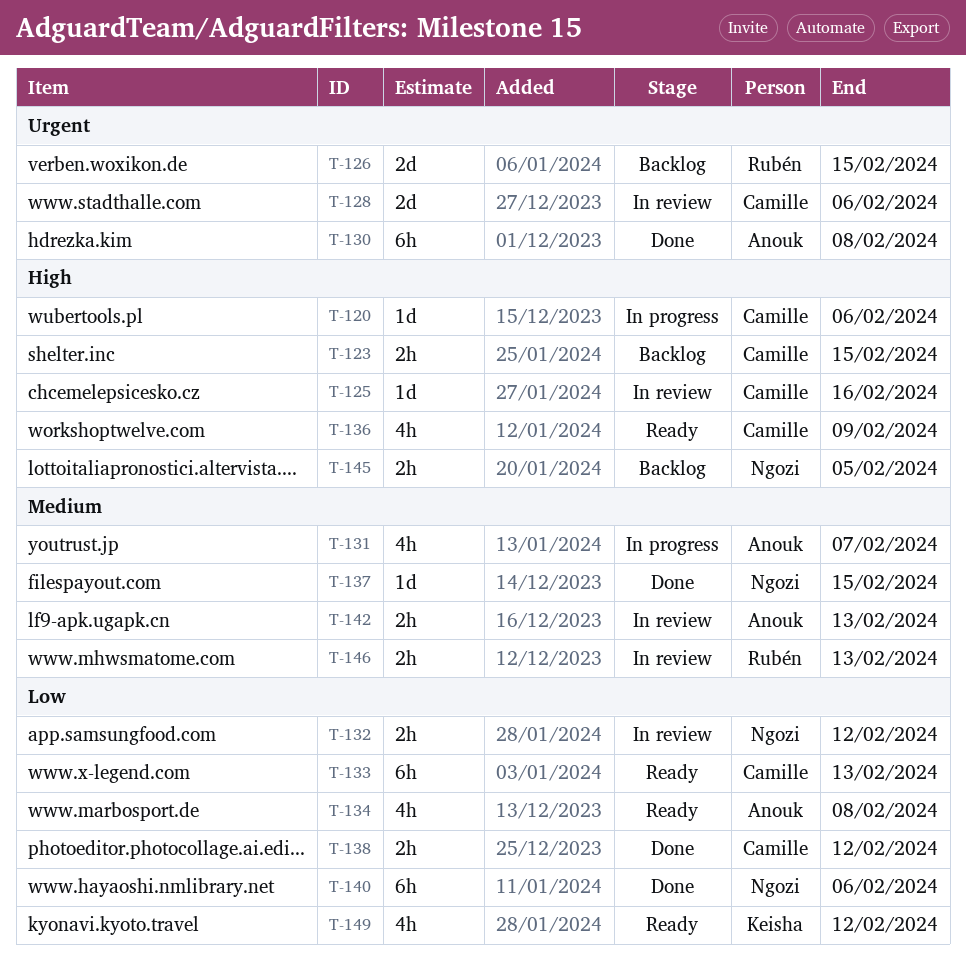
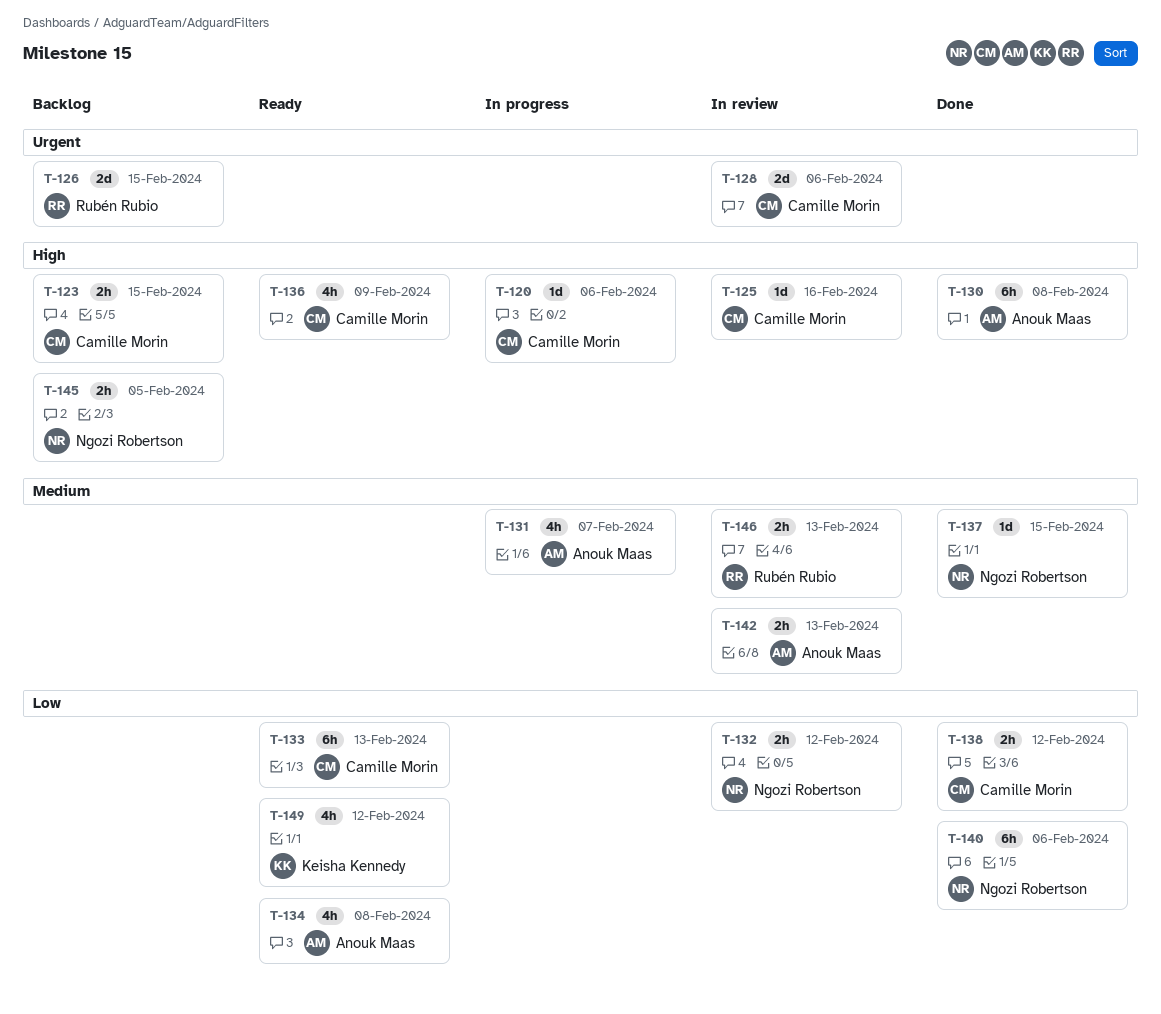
T-130, priority: Urgent -> High

